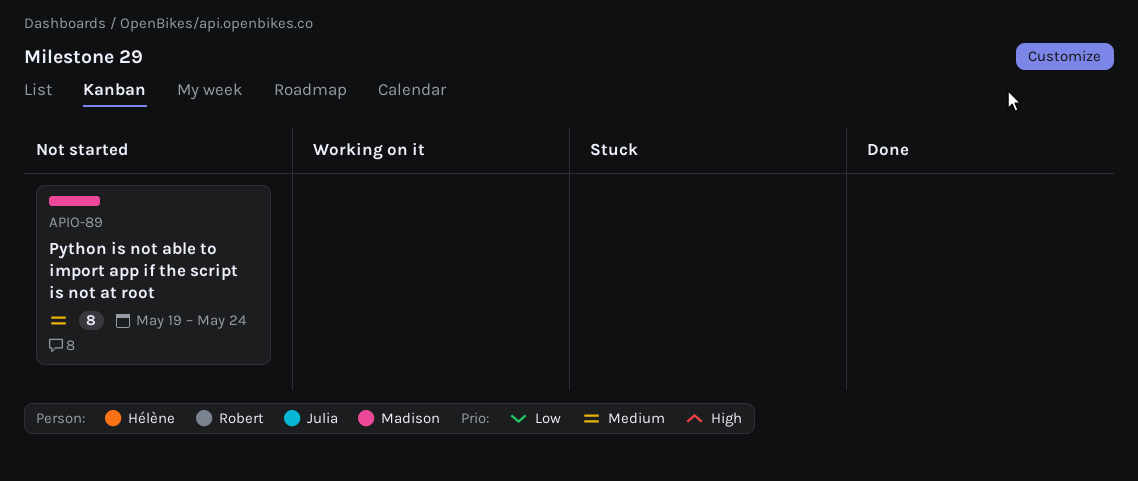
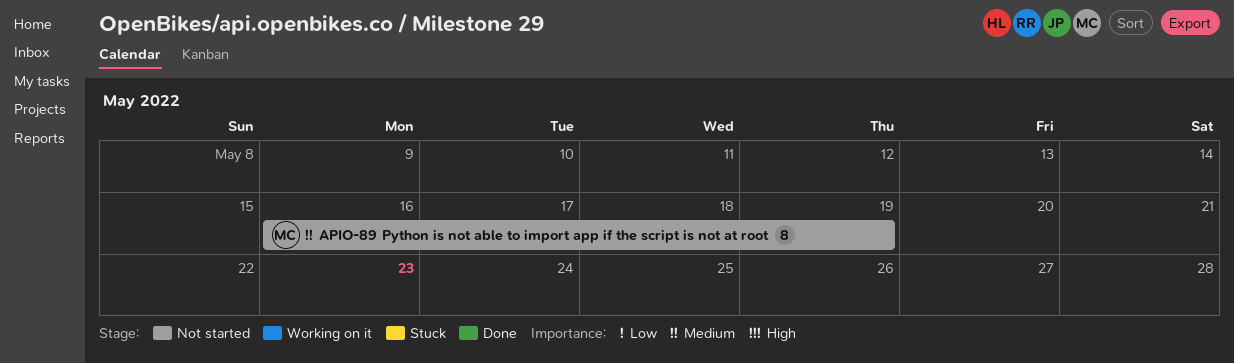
APIO-89, start: May 19 -> May 16
APIO-89, due: May 24 -> May 19

